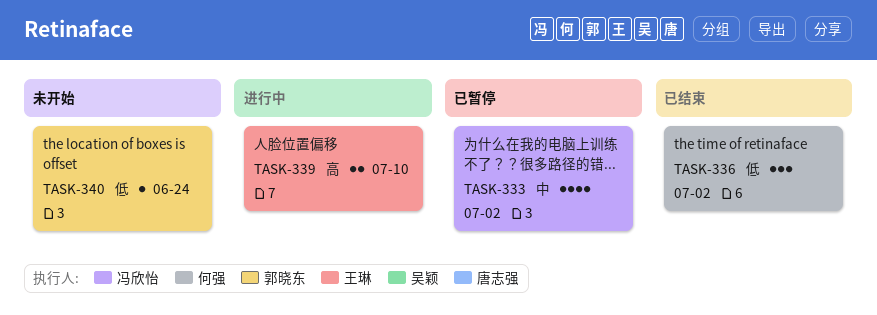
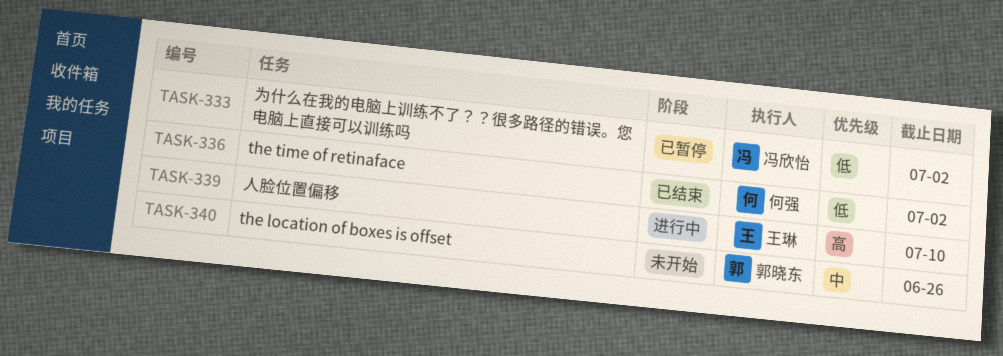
TASK-333, priority: 中 -> 低
TASK-340, priority: 低 -> 中
TASK-340, due: Jun 24 -> Jun 26

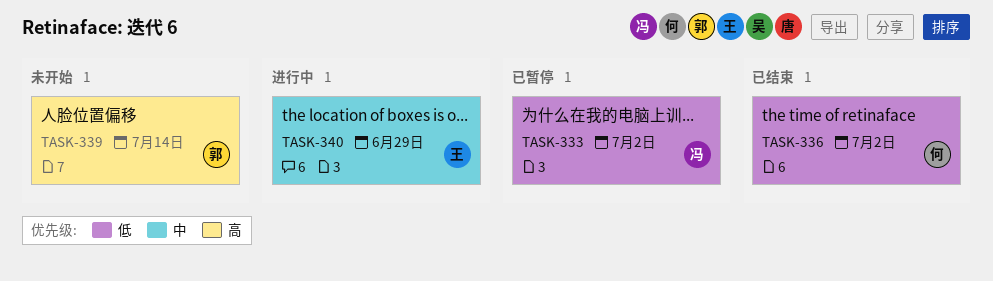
TASK-339, status: 进行中 -> 未开始
TASK-339, owner: 王琳 -> 郭晓东
TASK-339, due: Jul 10 -> Jul 14
TASK-340, status: 未开始 -> 进行中
TASK-340, owner: 郭晓东 -> 王琳
TASK-340, due: Jun 26 -> Jun 29

